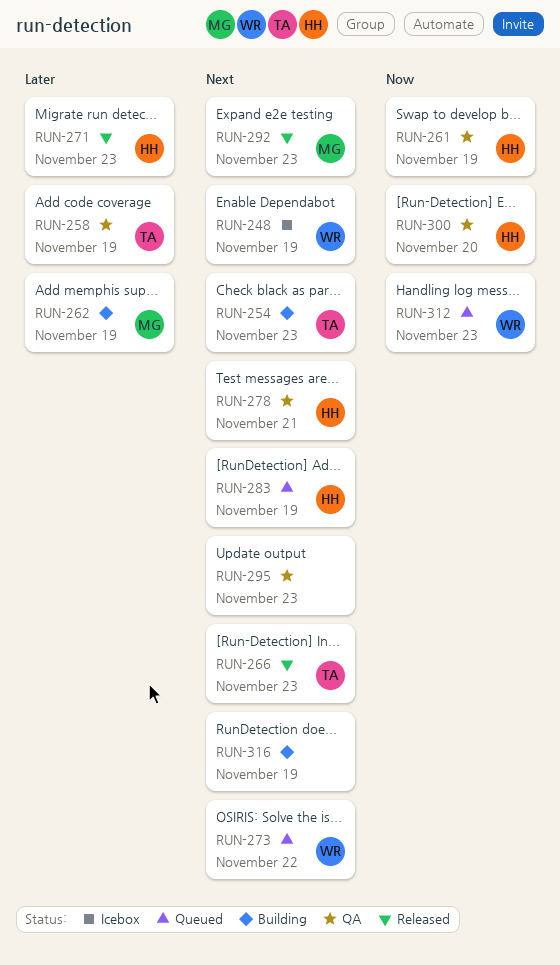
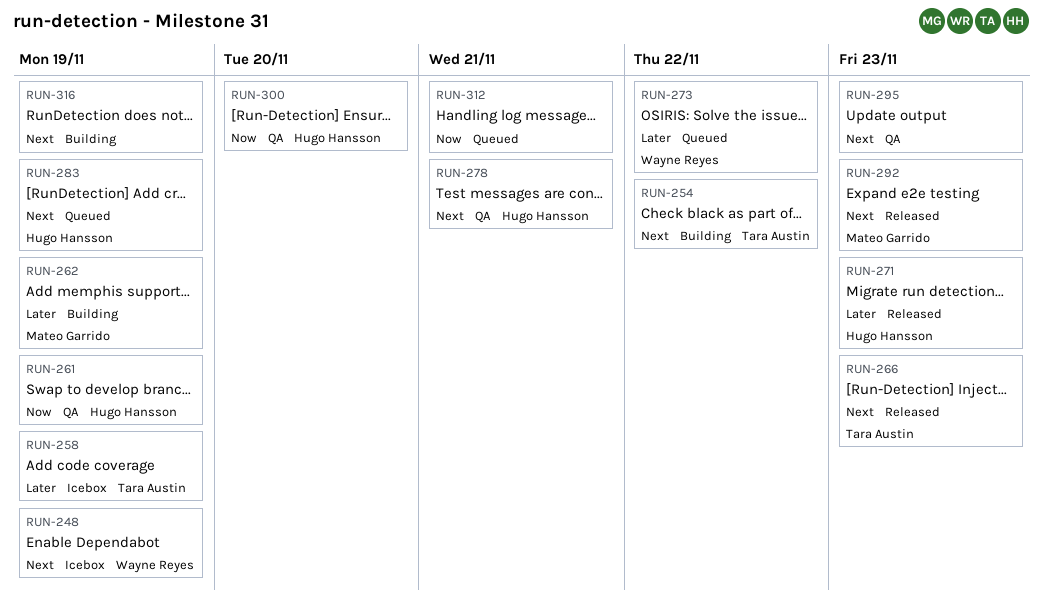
RUN-254, due: Nov 23 -> Nov 22
RUN-258, status: QA -> Icebox
RUN-273, priority: Next -> Later
RUN-312, owner: Wayne Reyes -> none
RUN-312, due: Nov 23 -> Nov 21

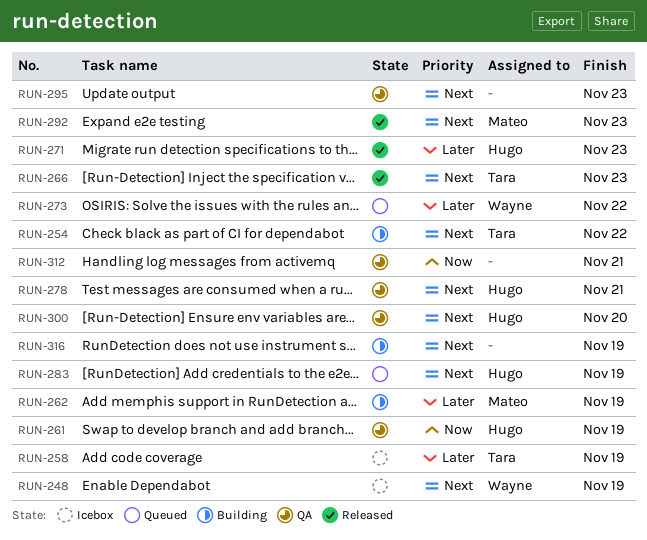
RUN-300, priority: Now -> Next
RUN-312, status: Queued -> QA

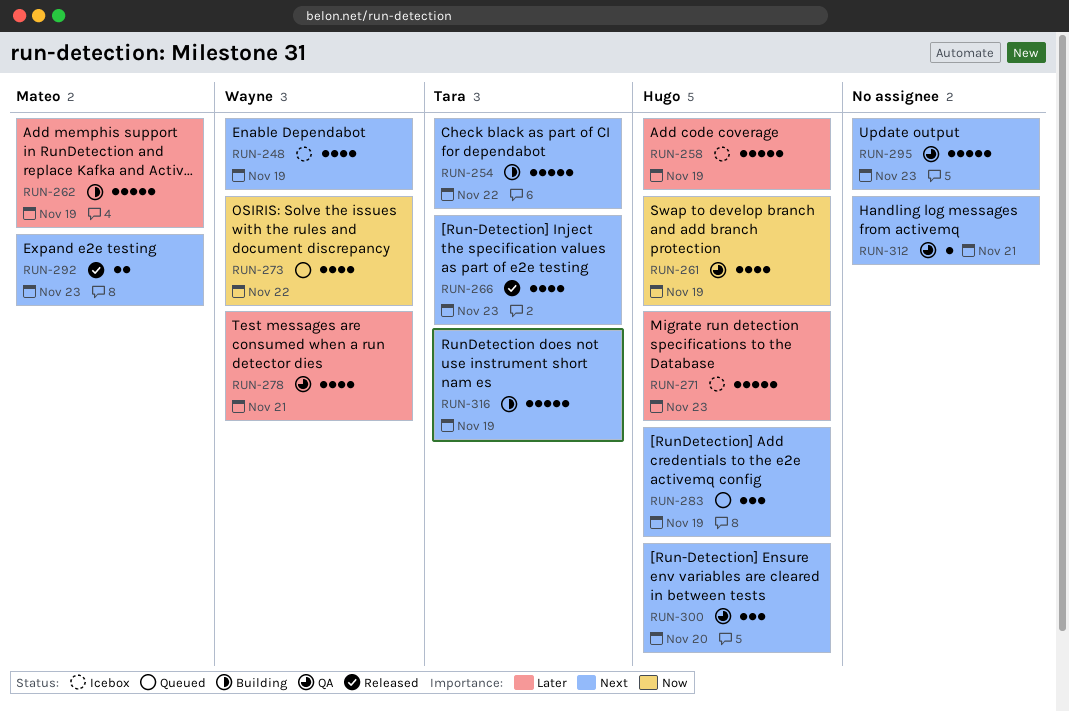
RUN-258, owner: Tara -> Hugo
RUN-271, status: Released -> Icebox
RUN-273, priority: Later -> Now
RUN-278, owner: Hugo -> Wayne
RUN-278, priority: Next -> Later
RUN-312, priority: Now -> Next
RUN-316, owner: none -> Tara

